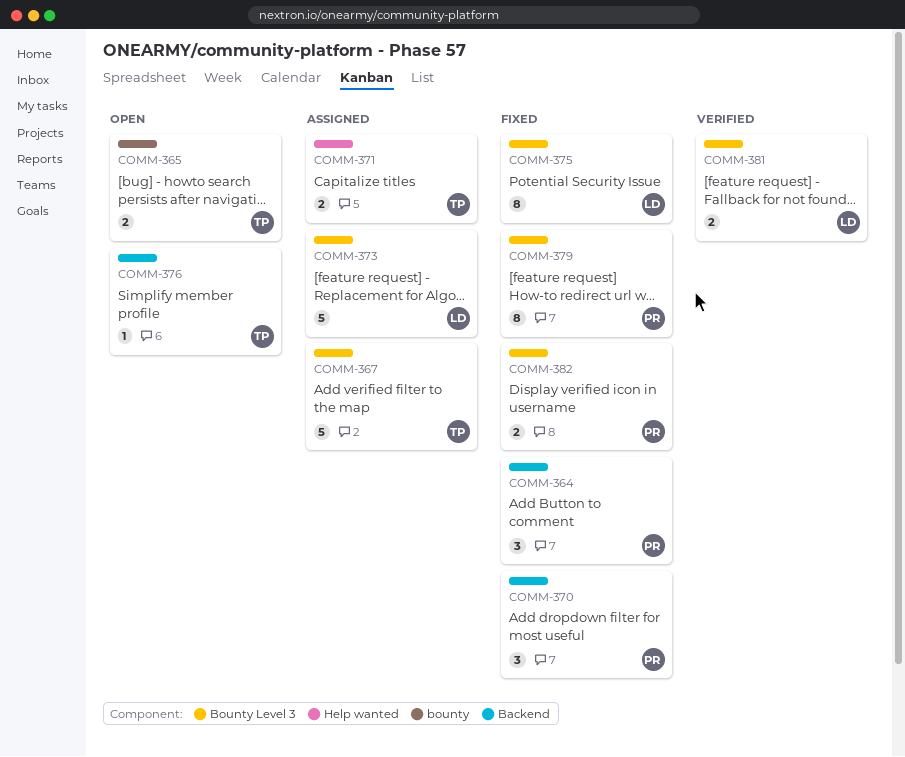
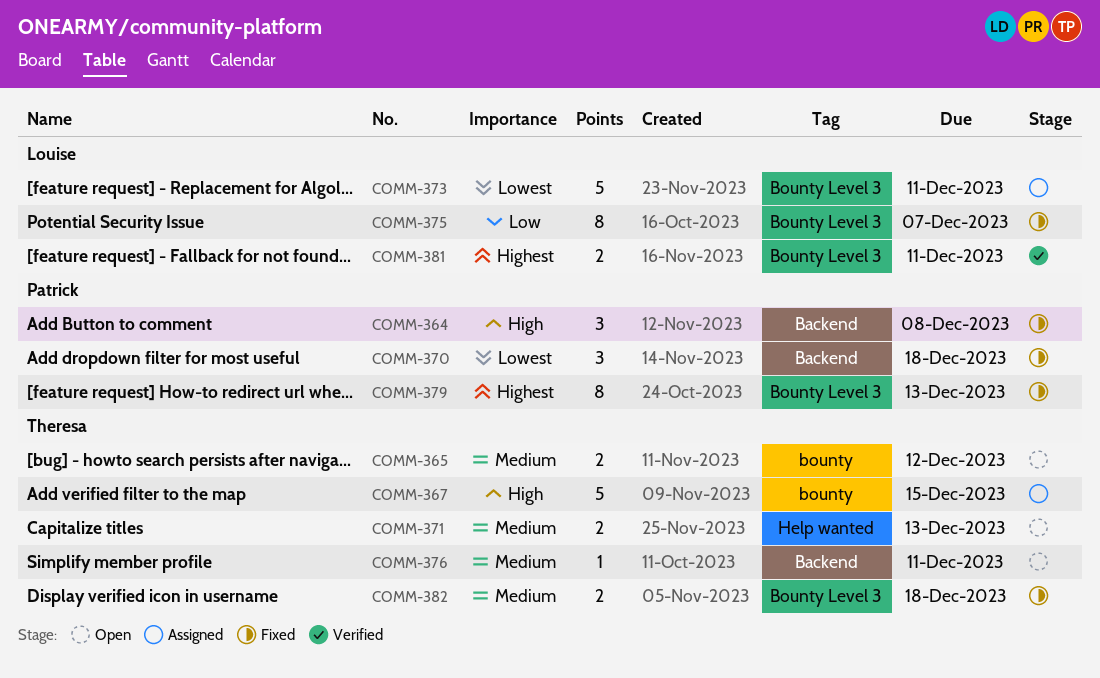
COMM-367, label: Bounty Level 3 -> bounty
COMM-371, status: Assigned -> Open
COMM-382, owner: Patrick -> Theresa

